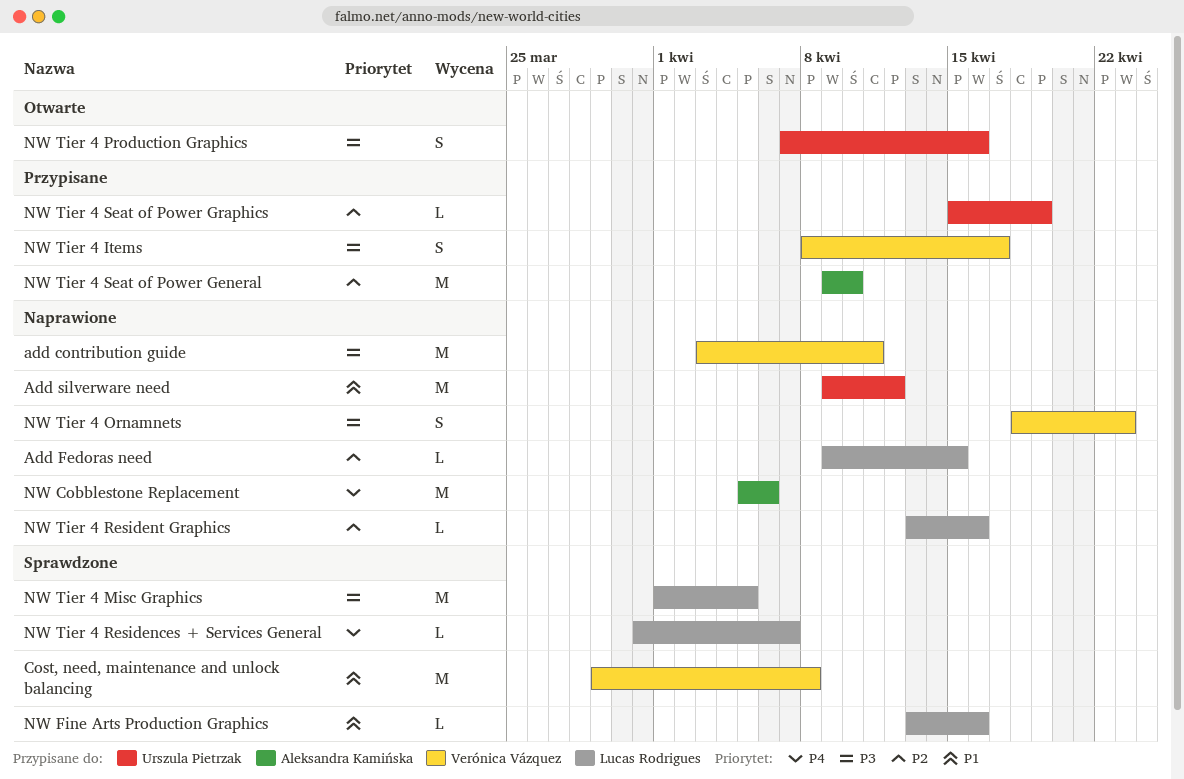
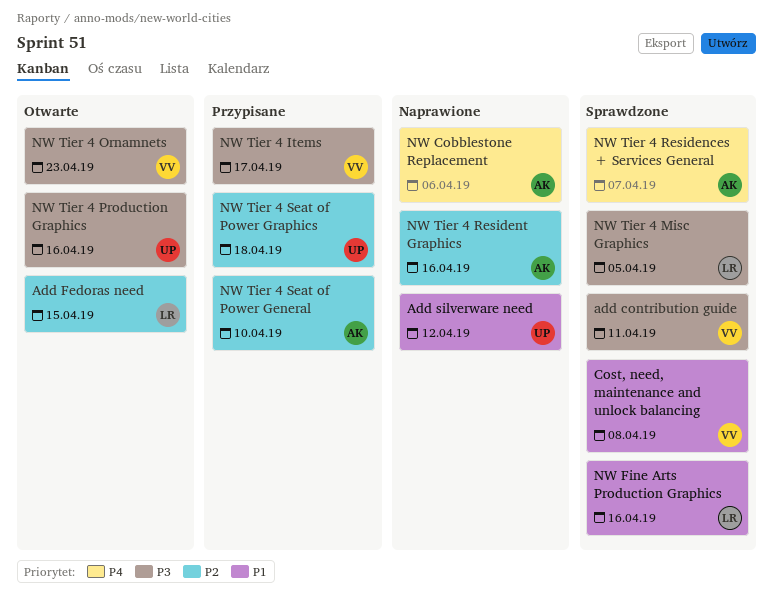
add contribution guide, status: Naprawione -> Sprawdzone
Add Fedoras need, status: Naprawione -> Otwarte
NW Tier 4 Ornamnets, status: Naprawione -> Otwarte
NW Tier 4 Residences + Services General, owner: Lucas Rodrigues -> Aleksandra Kamińska
NW Tier 4 Resident Graphics, owner: Lucas Rodrigues -> Aleksandra Kamińska
NW Tier 4 Seat of Power Graphics, due: Apr 19 -> Apr 18

